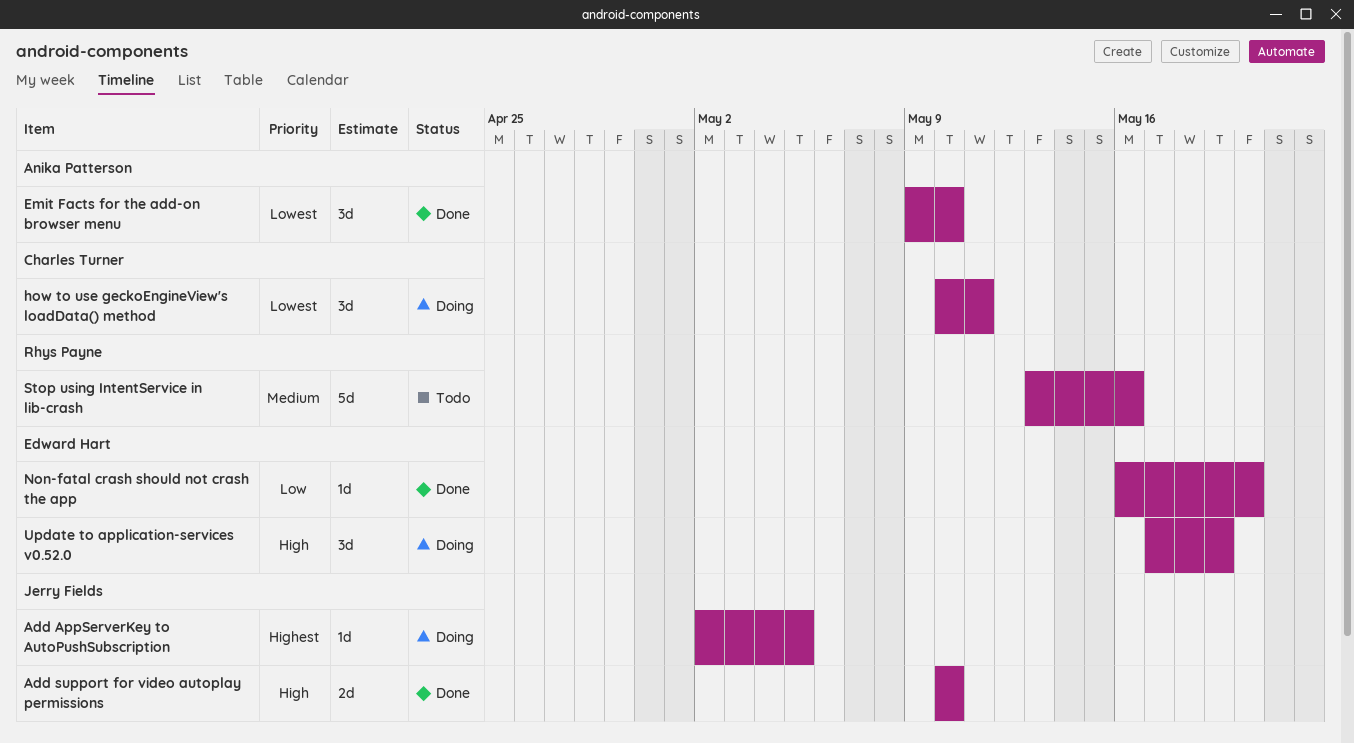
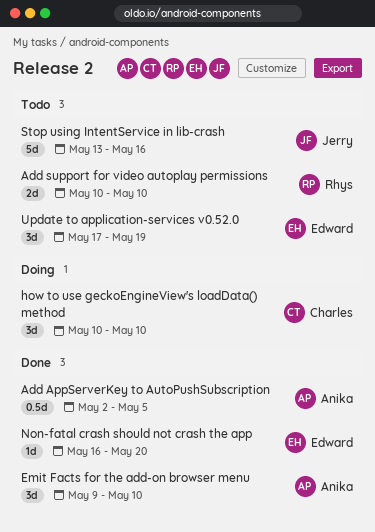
Add AppServerKey to AutoPushSubscription, status: Doing -> Done
Add AppServerKey to AutoPushSubscription, owner: Jerry Fields -> Anika Patterson
Add AppServerKey to AutoPushSubscription, estimate: 1d -> 0.5d
Add support for video autoplay permissions, status: Done -> Todo
Add support for video autoplay permissions, owner: Jerry Fields -> Rhys Payne
how to use geckoEngineView's loadData() method, due: May 11 -> May 10
Stop using IntentService in lib-crash, owner: Rhys Payne -> Jerry Fields
Update to application-services v0.52.0, status: Doing -> Todo

